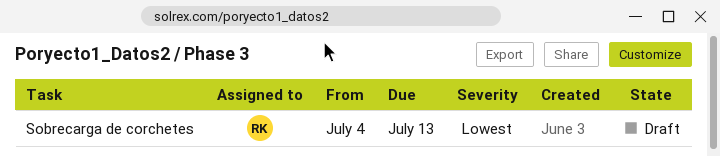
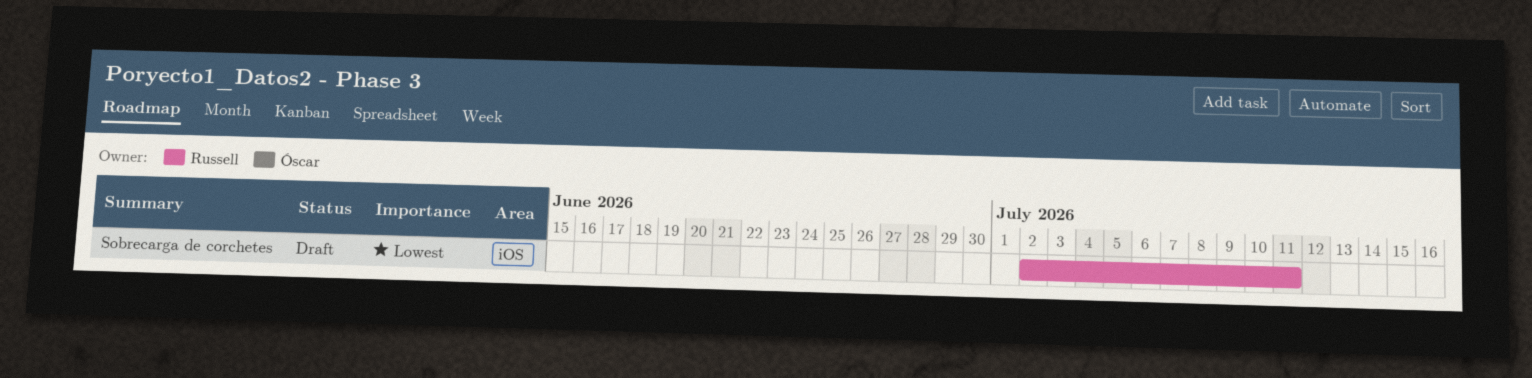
Sobrecarga de corchetes, start: Jul 4 -> Jul 2
Sobrecarga de corchetes, due: Jul 13 -> Jul 11

